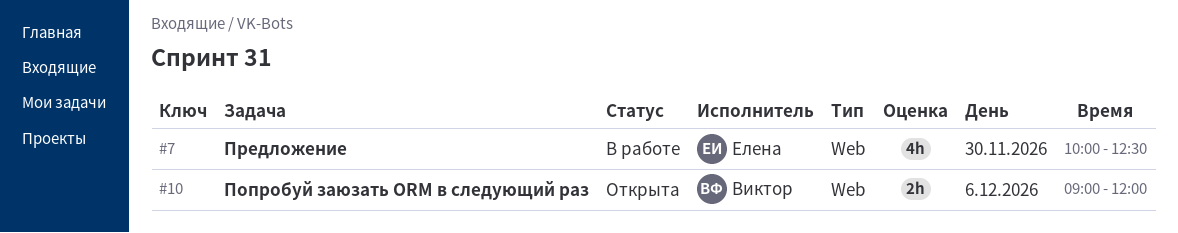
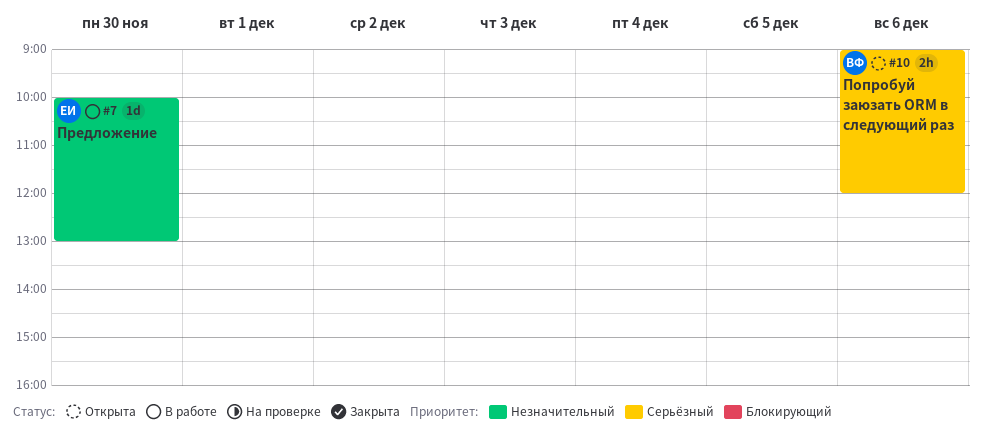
#7, estimate: 4h -> 1d
#7, ends: 12:30 -> 13:00

